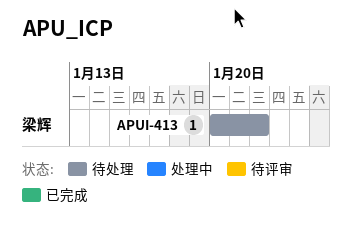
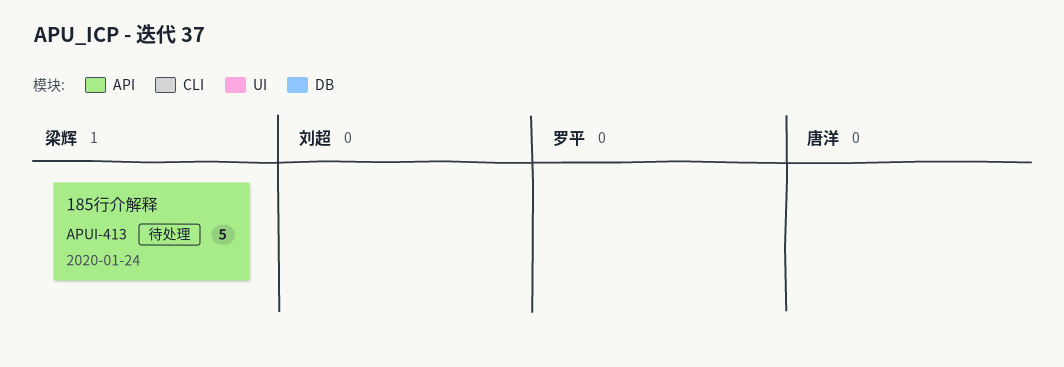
APUI-413, estimate: 1 -> 5
APUI-413, due: Jan 22 -> Jan 24

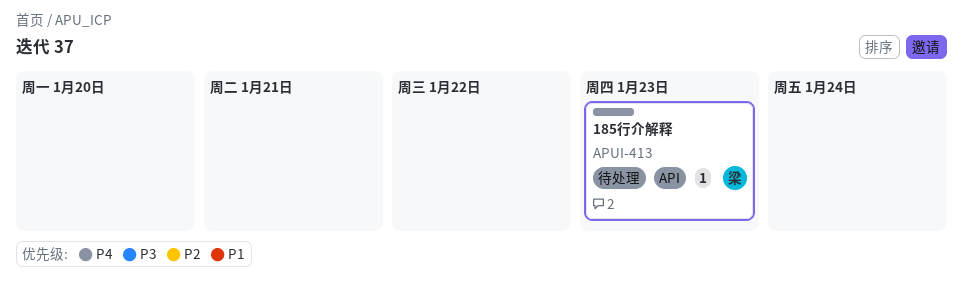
APUI-413, estimate: 5 -> 1
APUI-413, due: Jan 24 -> Jan 23

